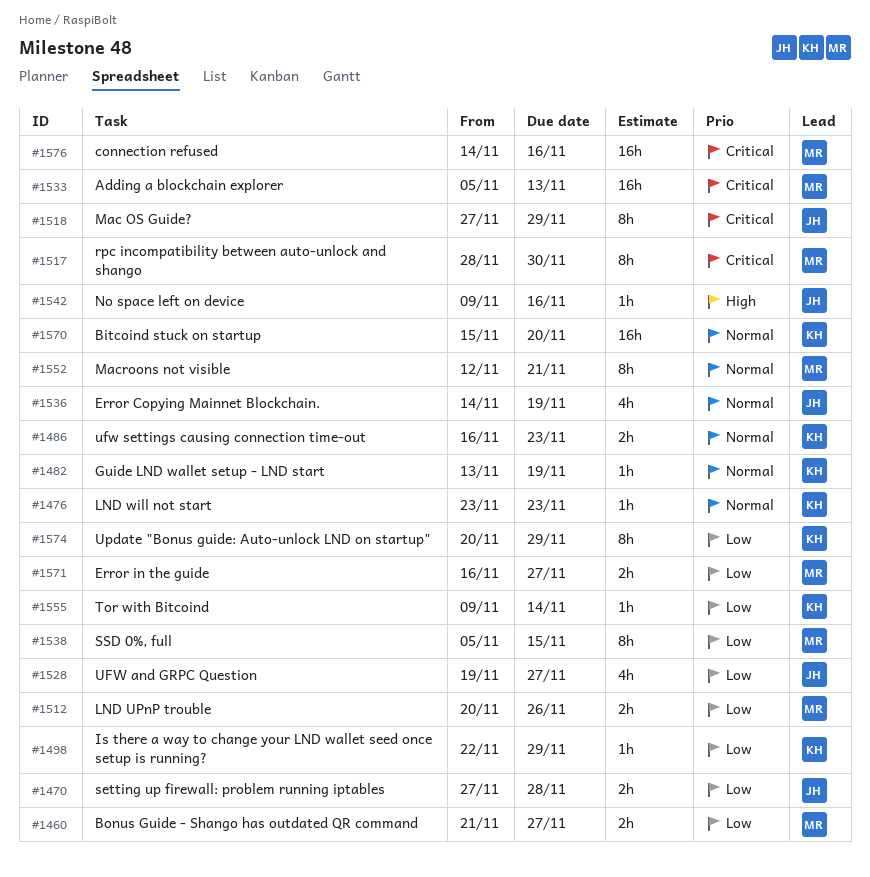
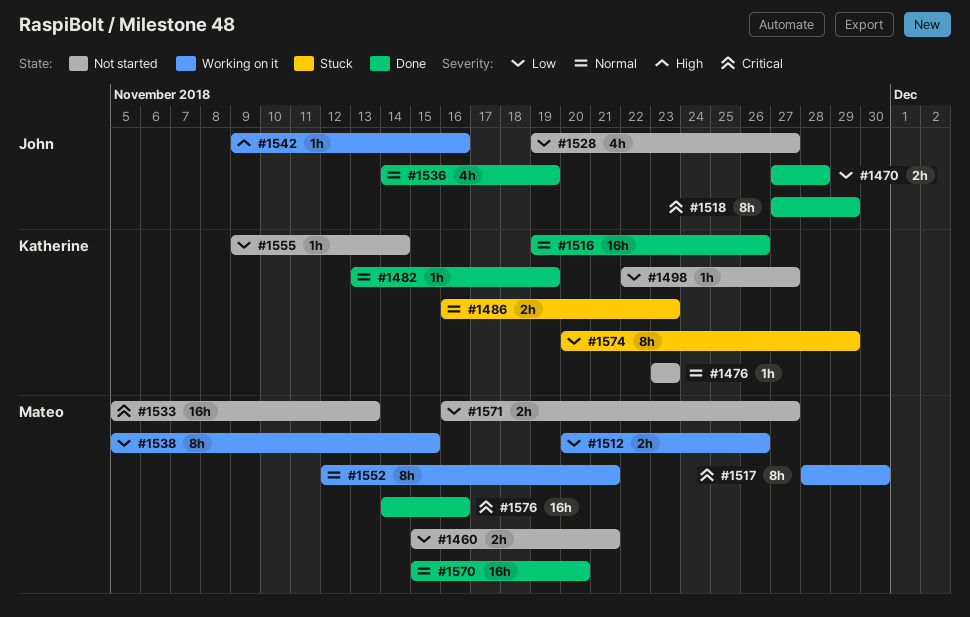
#1460, start: Nov 21 -> Nov 15
#1460, due: Nov 27 -> Nov 21
#1498, due: Nov 29 -> Nov 27
#1516: none -> present
#1570, owner: Katherine -> Mateo

